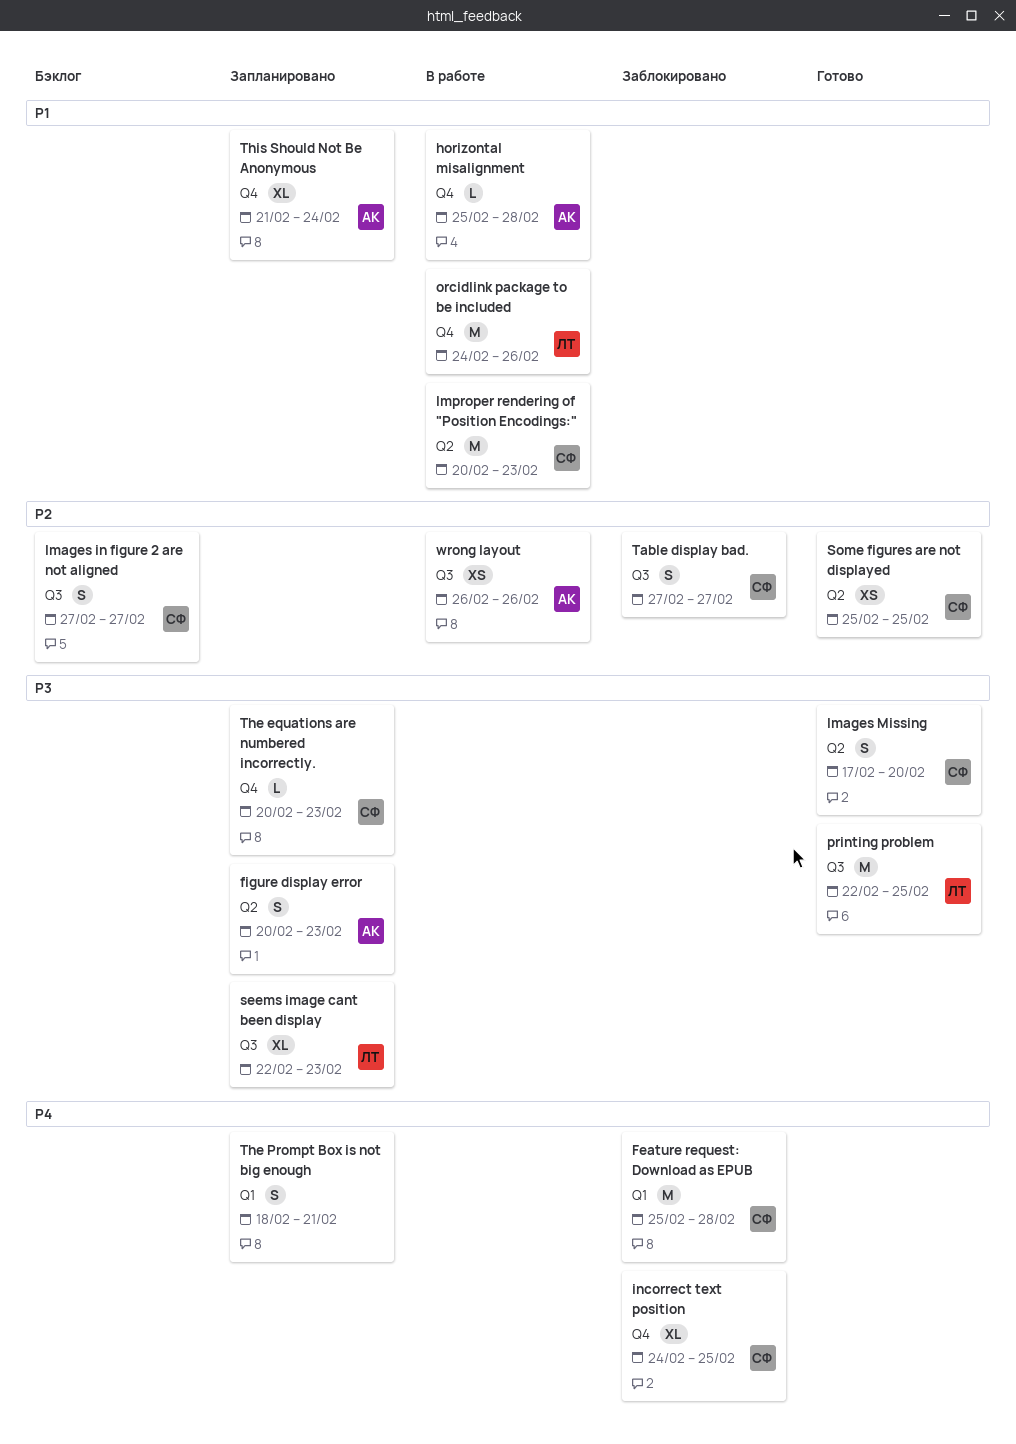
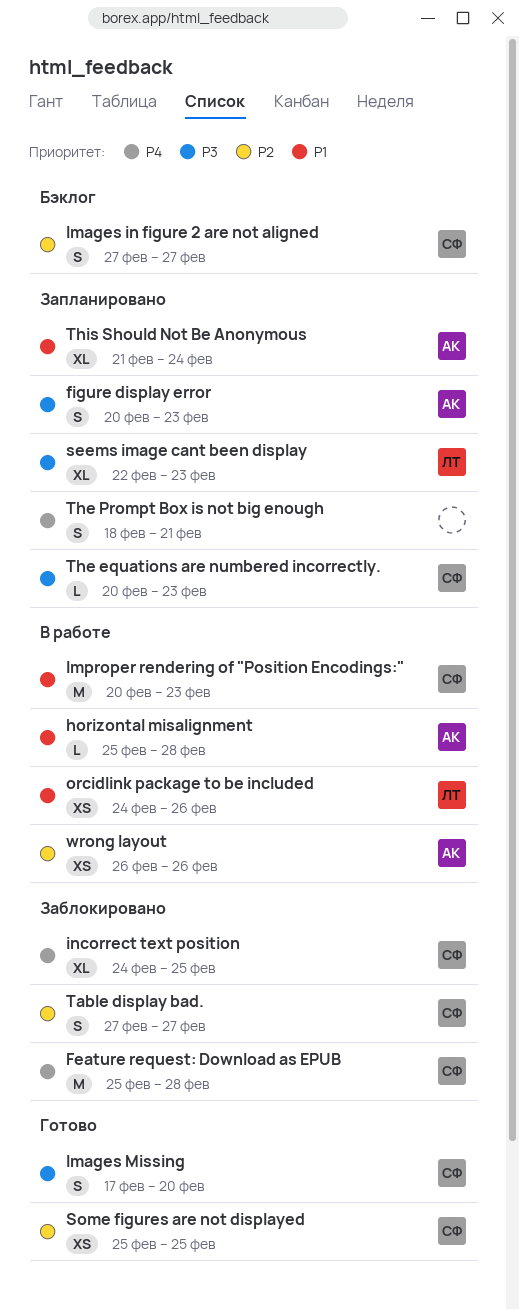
orcidlink package to be included, estimate: M -> XS
printing problem: present -> none

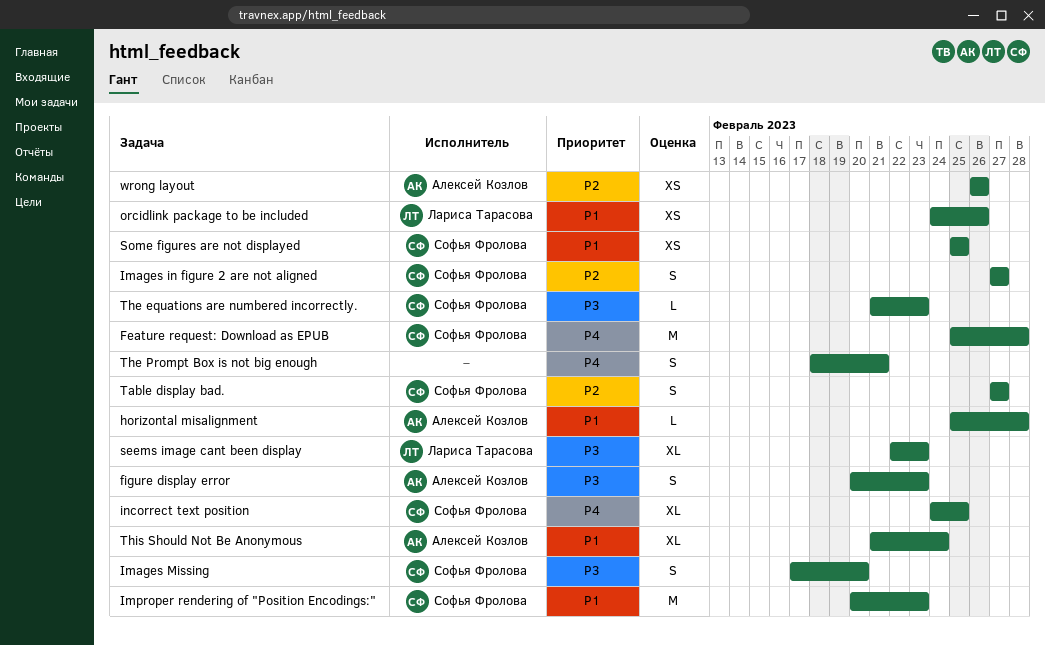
Some figures are not displayed, priority: P2 -> P1
The equations are numbered incorrectly., start: Feb 20 -> Feb 21

